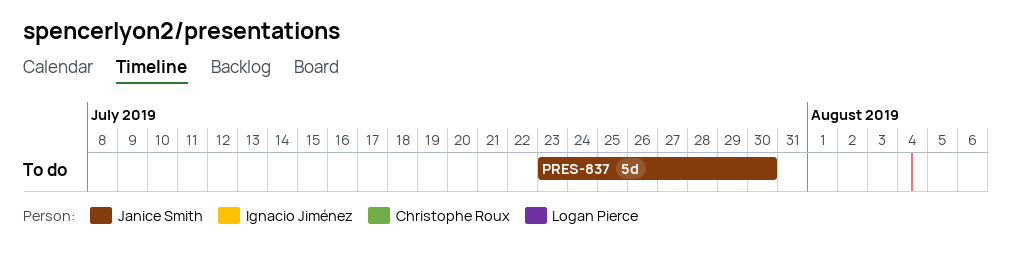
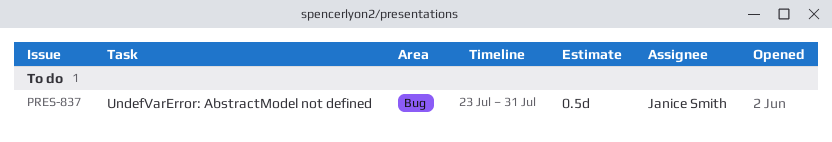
PRES-837, estimate: 5d -> 0.5d
PRES-837, due: Jul 30 -> Jul 31

